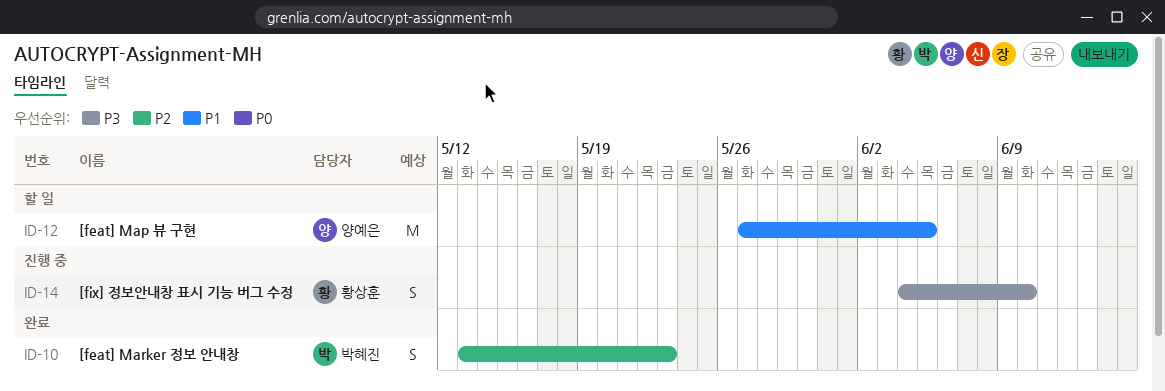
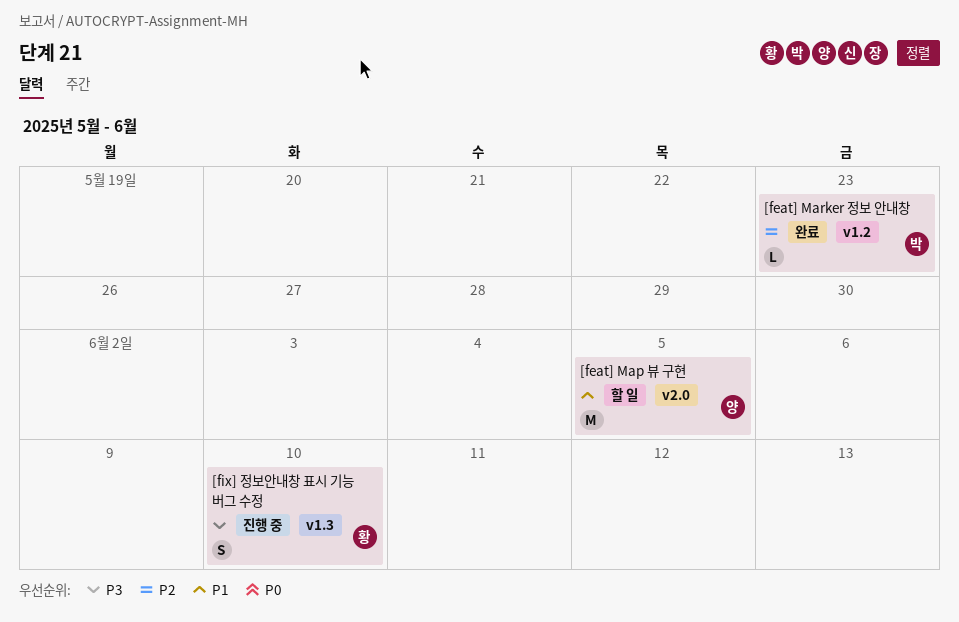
[feat] Marker 정보 안내창, estimate: S -> L

